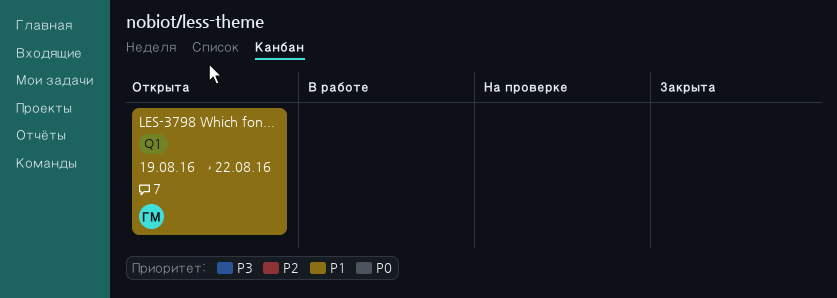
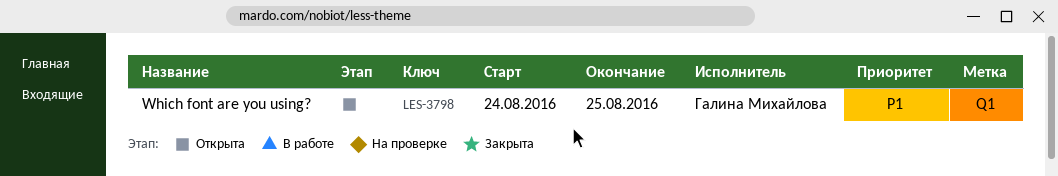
LES-3798, start: Aug 19 -> Aug 24
LES-3798, due: Aug 22 -> Aug 25

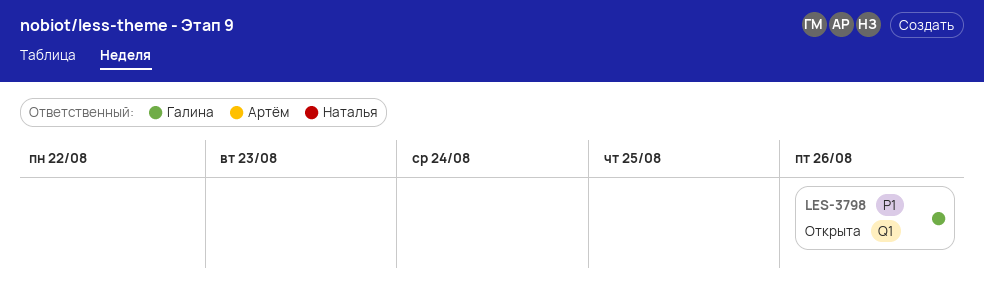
LES-3798, due: Aug 25 -> Aug 26

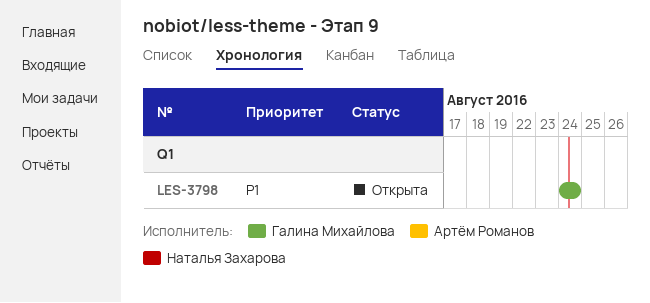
LES-3798, due: Aug 26 -> Aug 24

